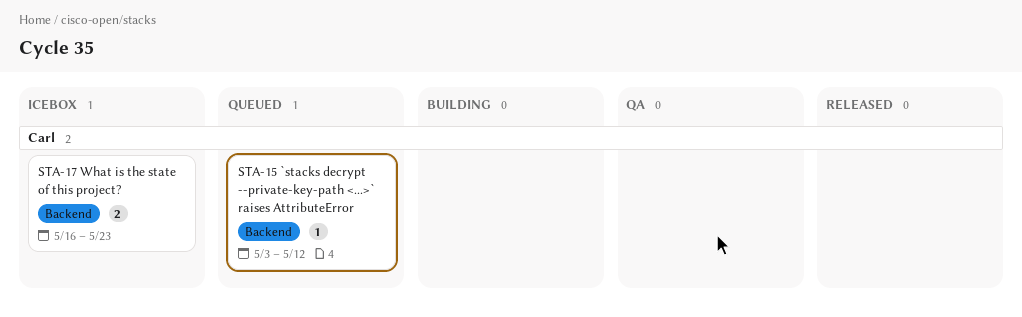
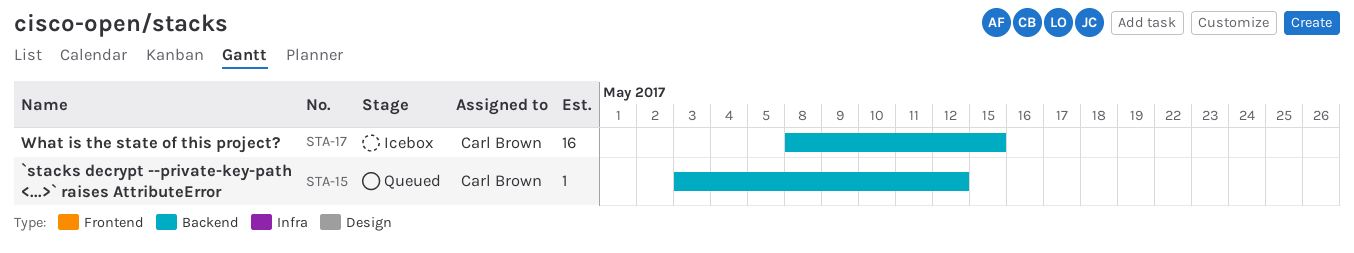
STA-17, estimate: 2 -> 16
STA-17, start: May 16 -> May 8
STA-17, due: May 23 -> May 15

